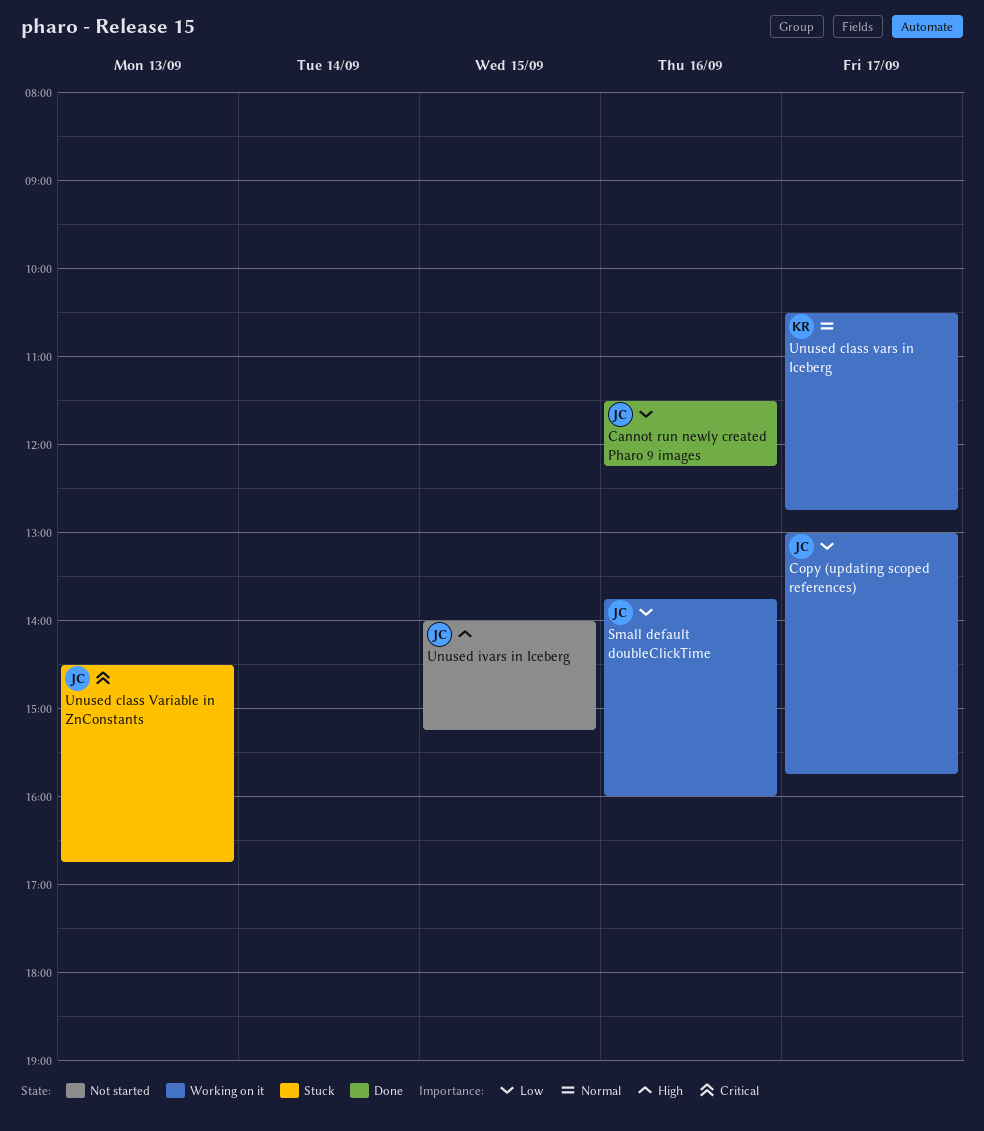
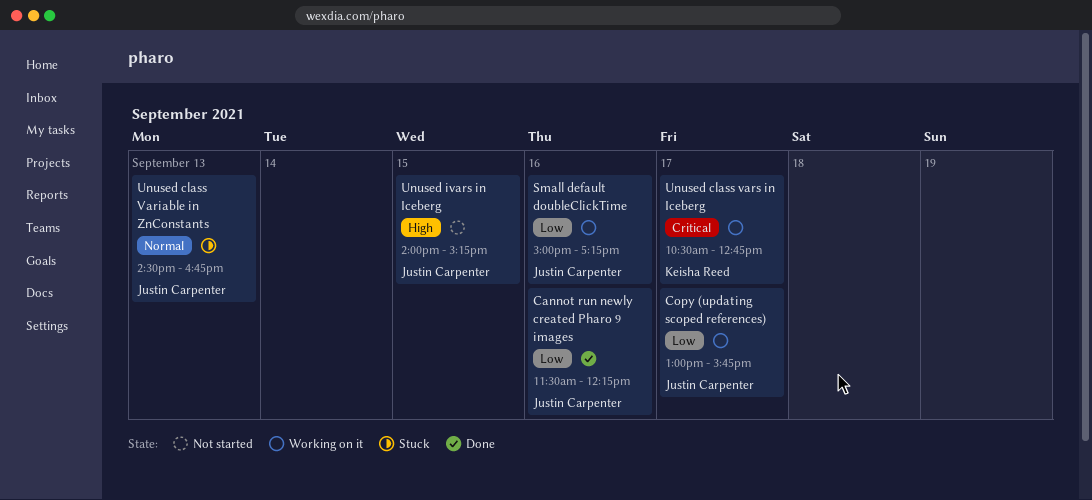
Small default doubleClickTime, begins: 13:45 -> 15:00
Small default doubleClickTime, ends: 16:00 -> 17:15
Unused class Variable in ZnConstants, priority: Critical -> Normal
Unused class vars in Iceberg, priority: Normal -> Critical

